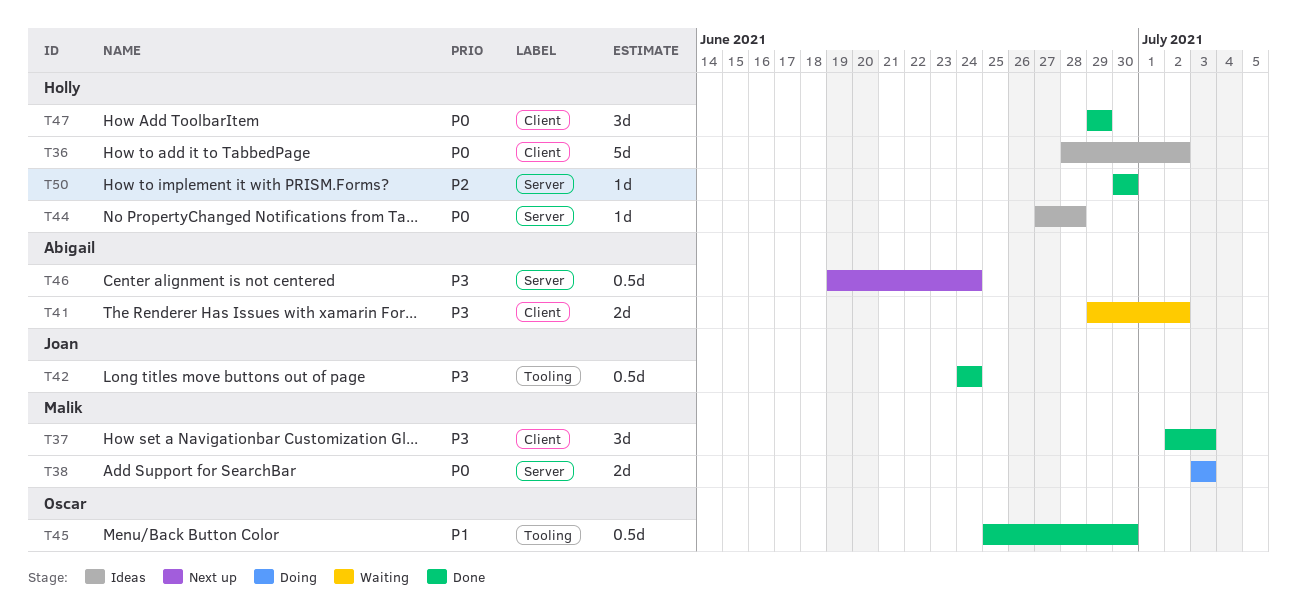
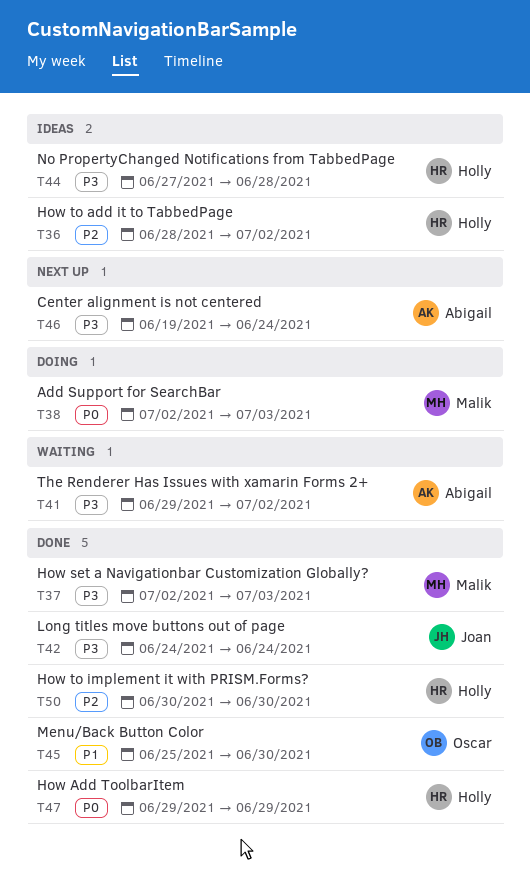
T36, priority: P0 -> P2
T38, start: Jul 3 -> Jul 2
T44, priority: P0 -> P3

